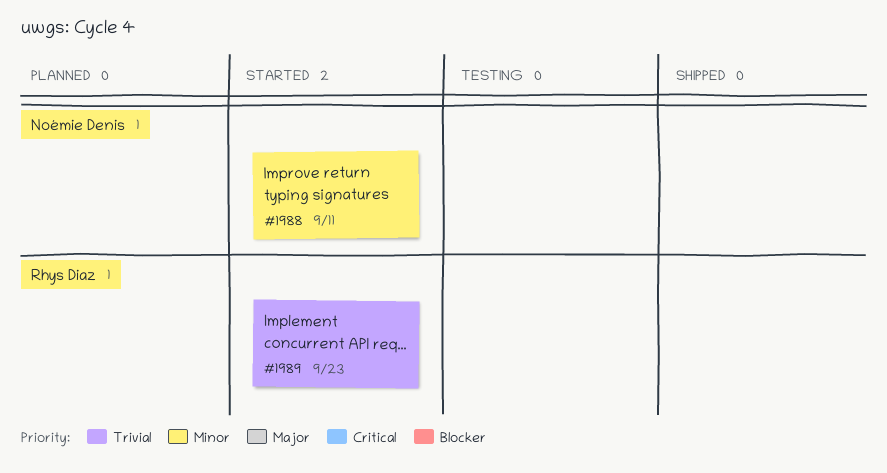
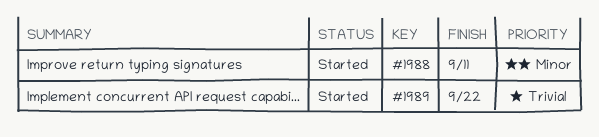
#1989, due: Sep 23 -> Sep 22

